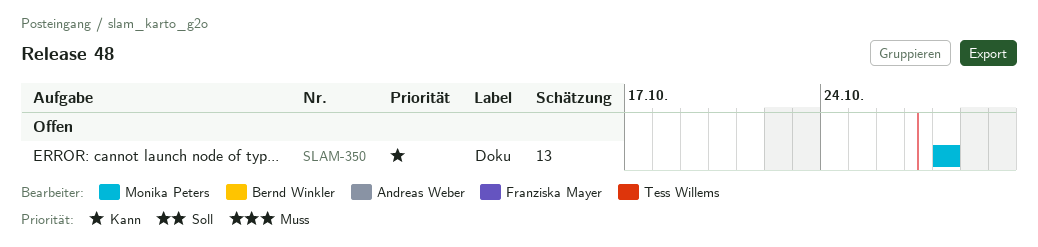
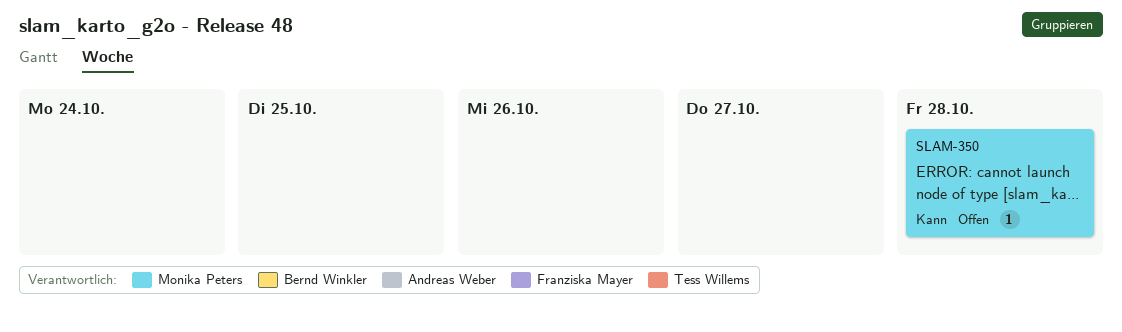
SLAM-350, estimate: 13 -> 1

